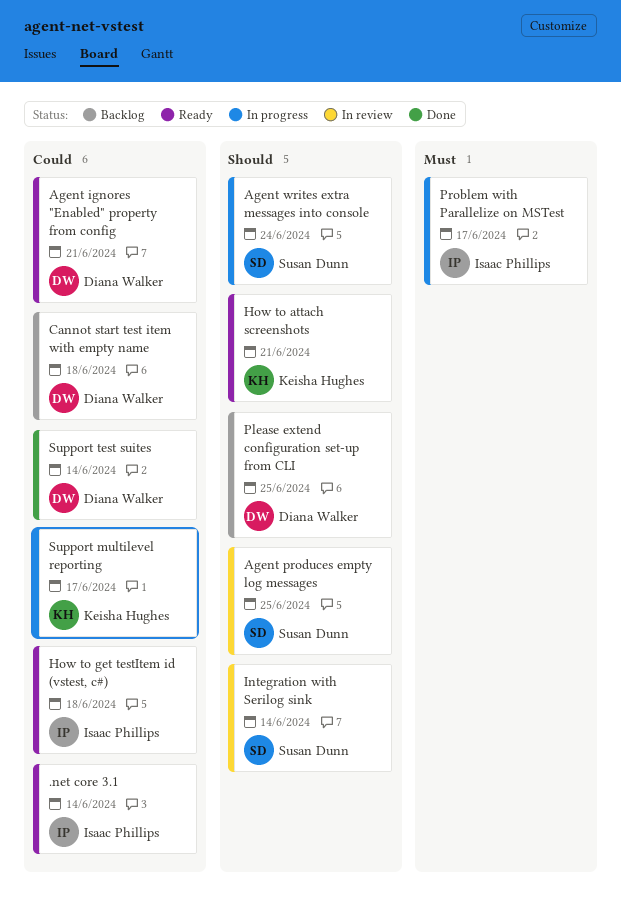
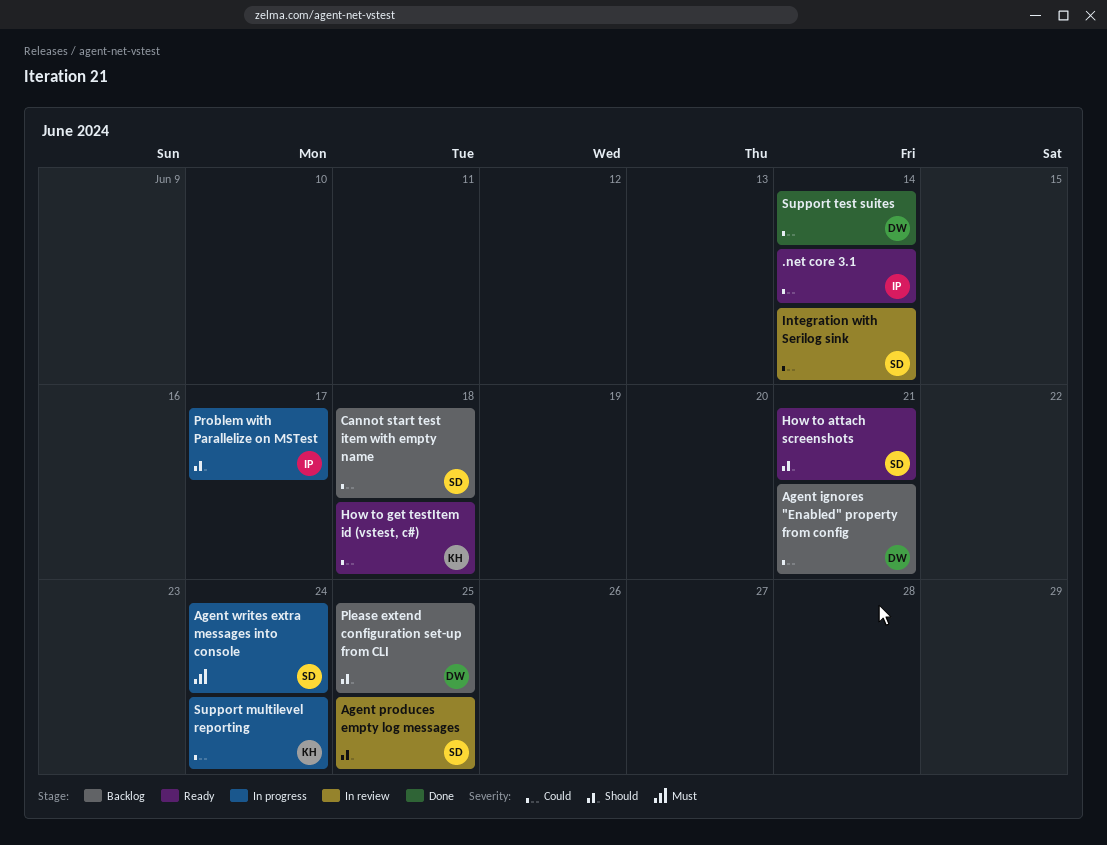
Agent ignores "Enabled" property from config, status: Ready -> Backlog
Agent writes extra messages into console, priority: Should -> Must
Cannot start test item with empty name, owner: Diana Walker -> Susan Dunn
How to attach screenshots, owner: Keisha Hughes -> Susan Dunn
How to get testItem id (vstest, c#), owner: Isaac Phillips -> Keisha Hughes
Integration with Serilog sink, priority: Should -> Could
Problem with Parallelize on MSTest, priority: Must -> Should
Support multilevel reporting, due: Jun 17 -> Jun 24

